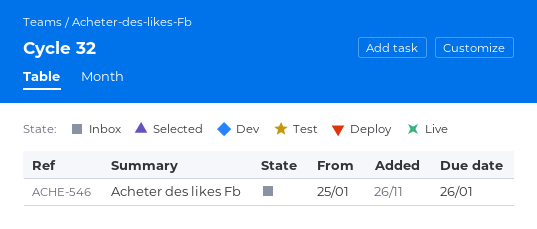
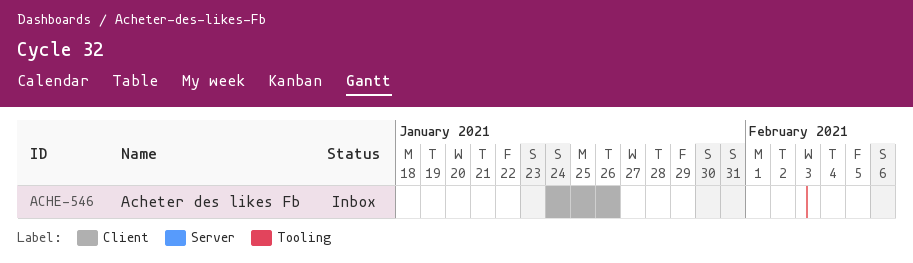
ACHE-546, start: Jan 25 -> Jan 24

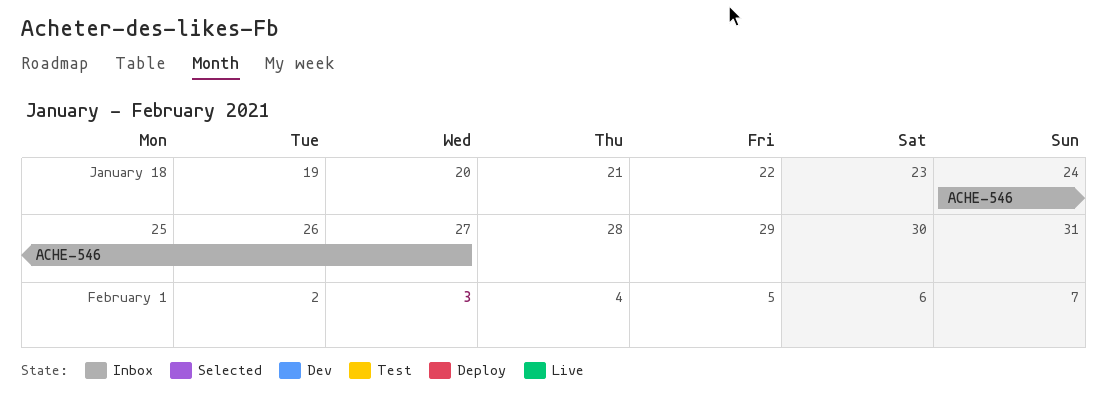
ACHE-546, due: Jan 26 -> Jan 27

